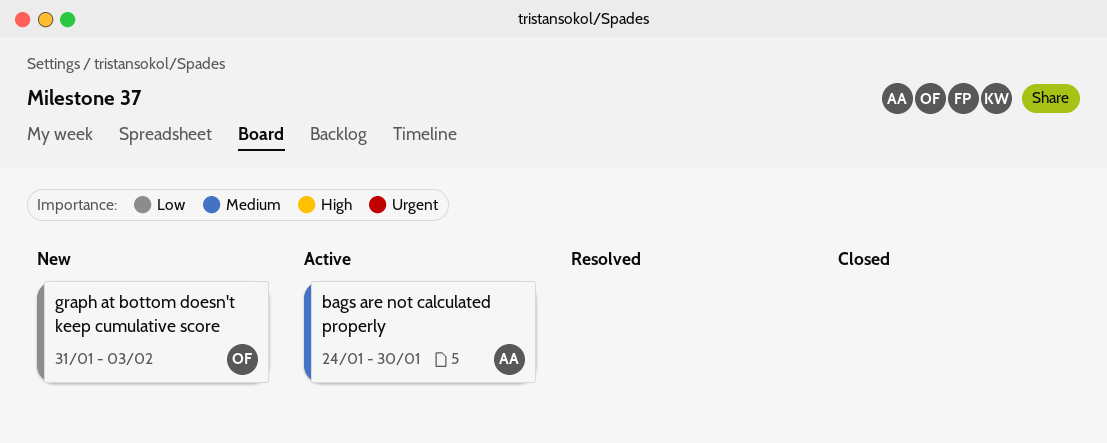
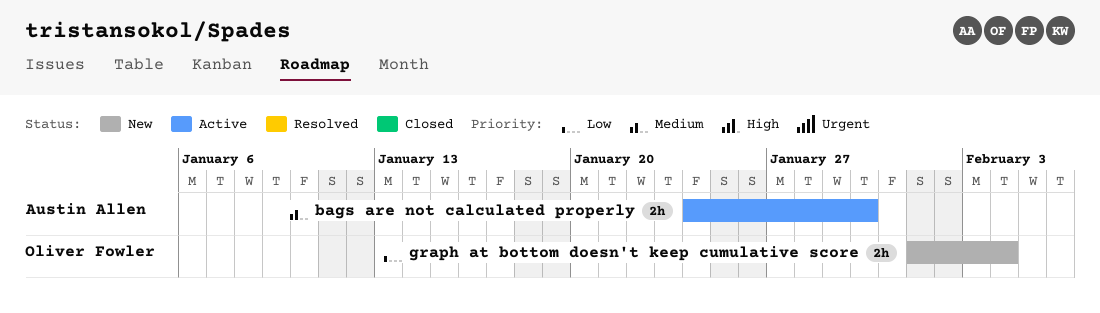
graph at bottom doesn't keep cumulative score, start: Jan 31 -> Feb 1
graph at bottom doesn't keep cumulative score, due: Feb 3 -> Feb 4

